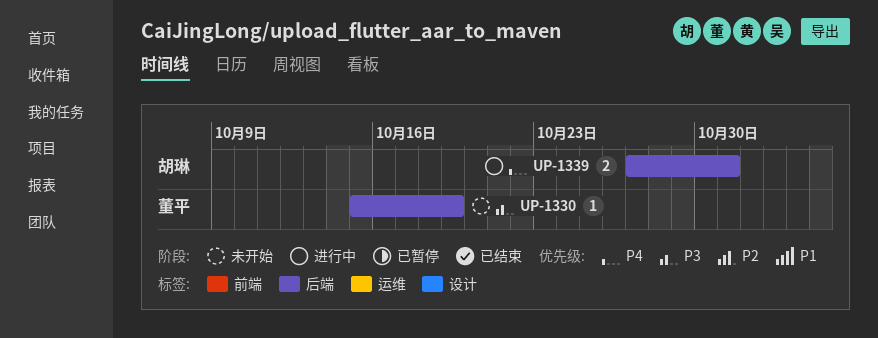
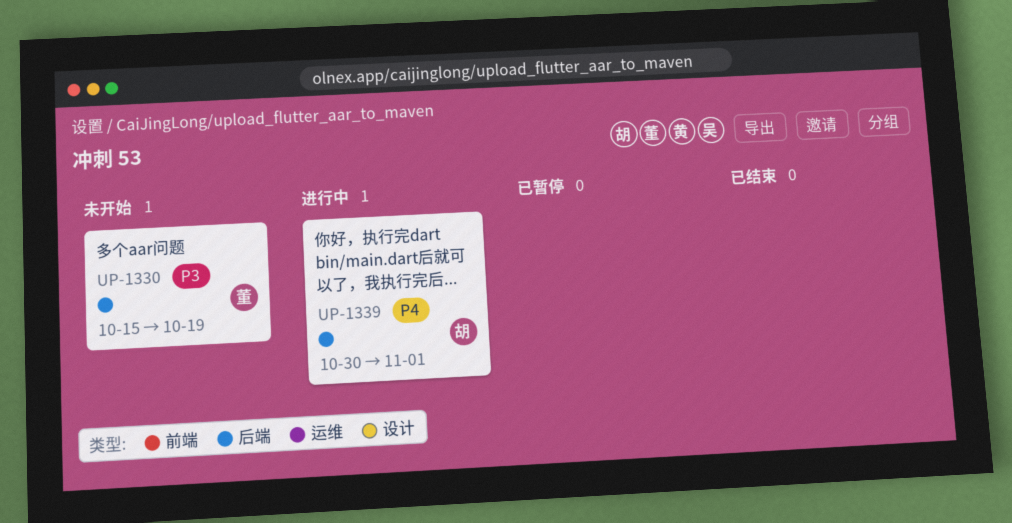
UP-1339, start: Oct 27 -> Oct 30
UP-1339, due: Oct 31 -> Nov 1

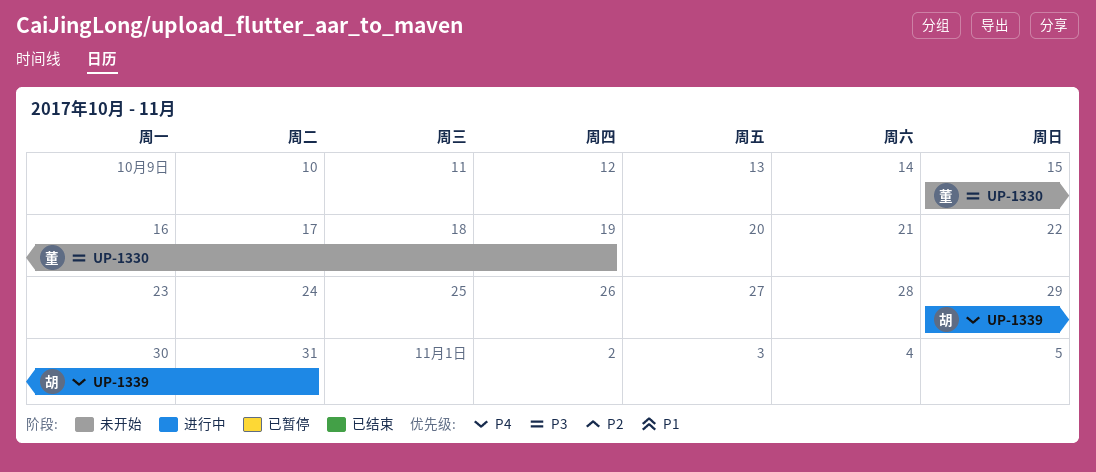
UP-1339, start: Oct 30 -> Oct 29
UP-1339, due: Nov 1 -> Oct 31

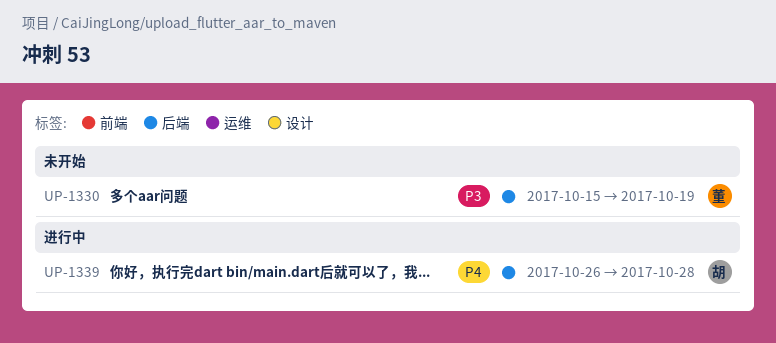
UP-1339, start: Oct 29 -> Oct 26
UP-1339, due: Oct 31 -> Oct 28

